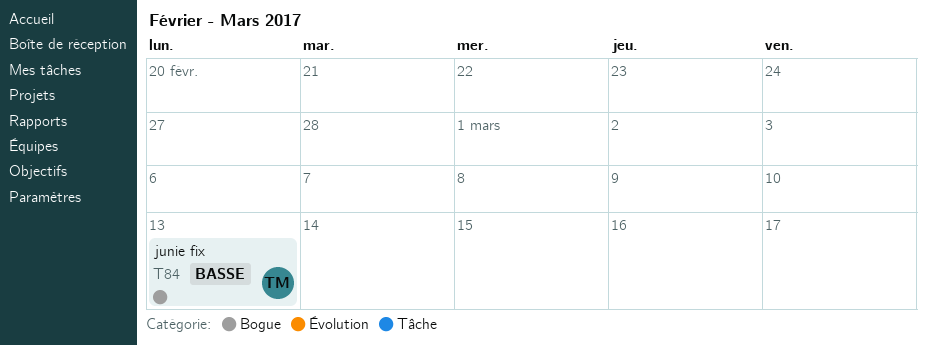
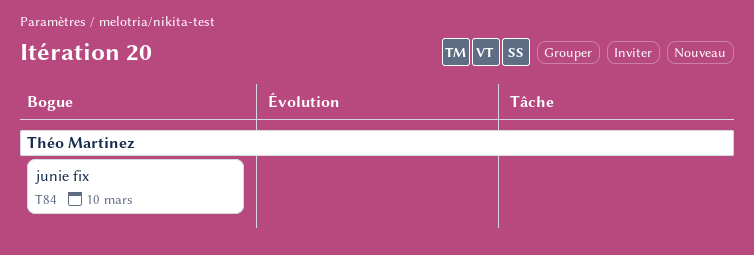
T84, due: Mar 13 -> Mar 10

